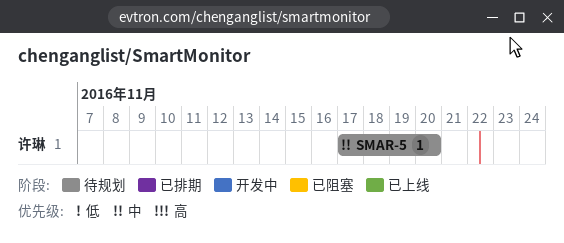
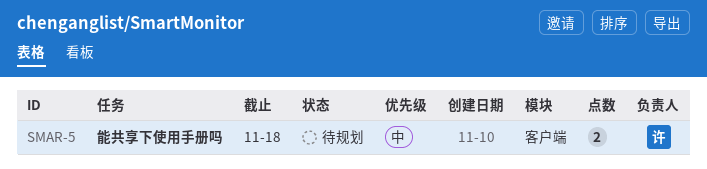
SMAR-5, estimate: 1 -> 2
SMAR-5, due: Nov 20 -> Nov 18

